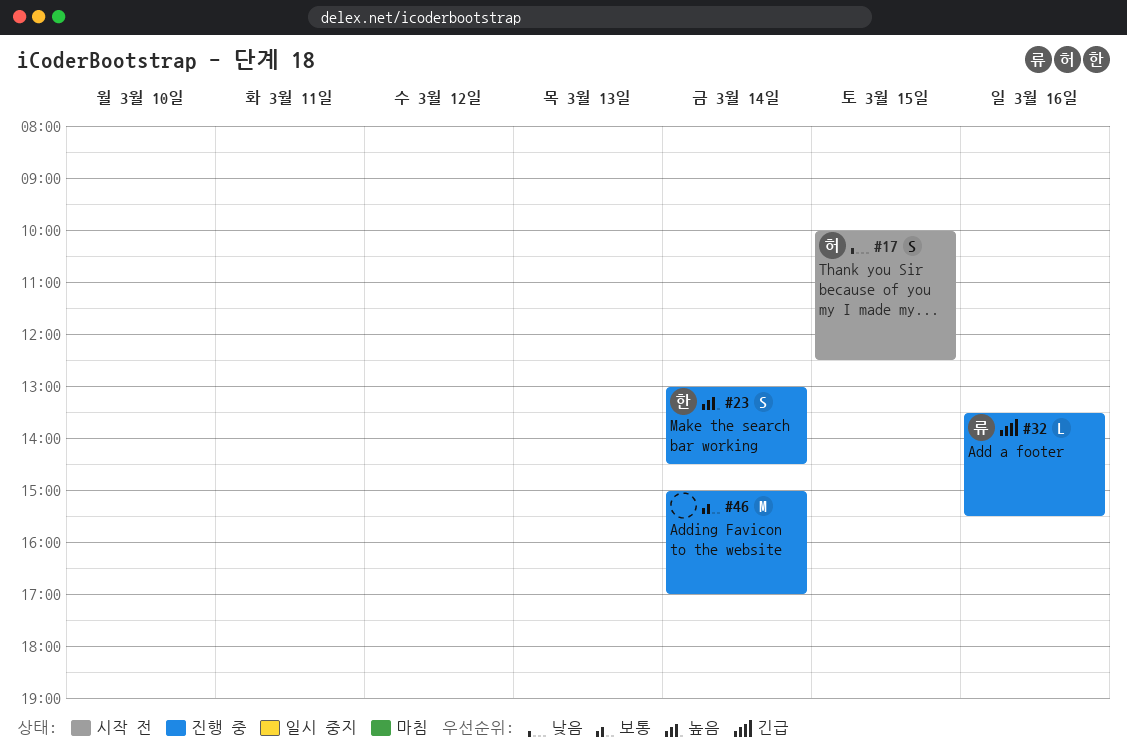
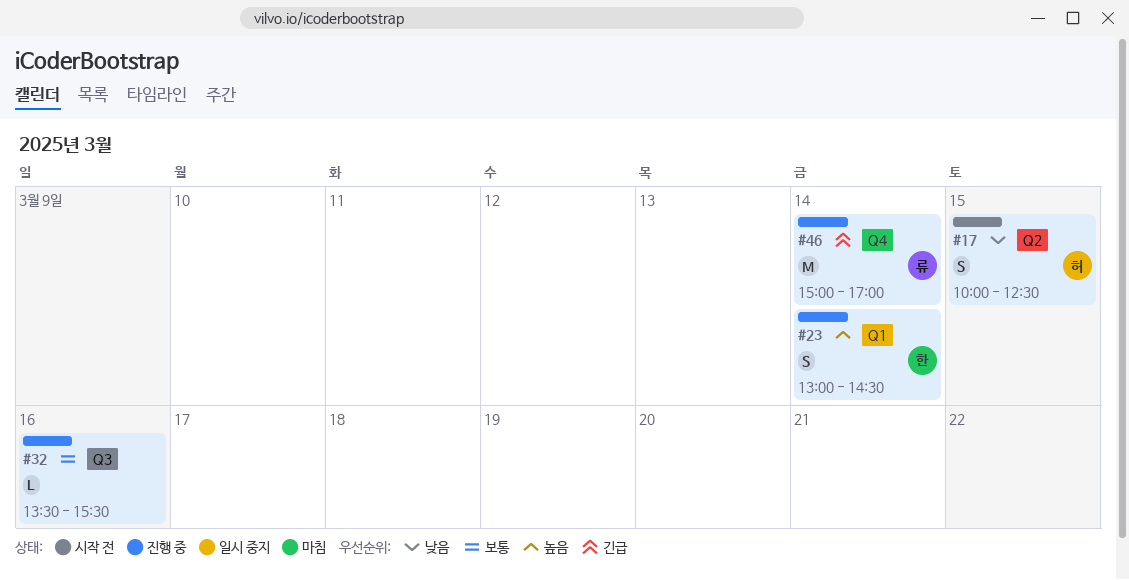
#32, owner: 류 -> none
#32, priority: 긴급 -> 보통
#46, owner: none -> 류
#46, priority: 보통 -> 긴급

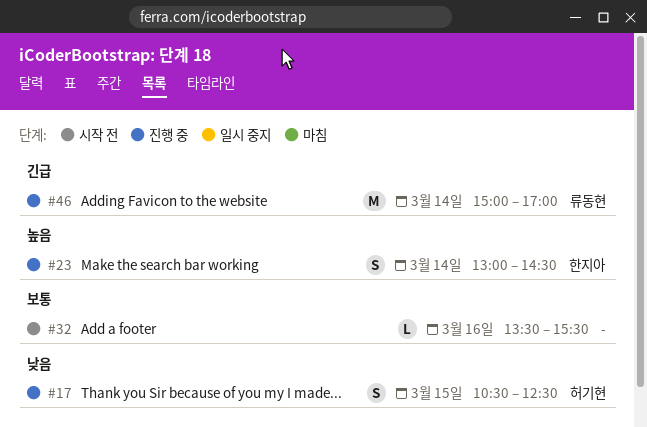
#17, status: 시작 전 -> 진행 중
#17, begins: 10:00 -> 10:30
#32, status: 진행 중 -> 시작 전

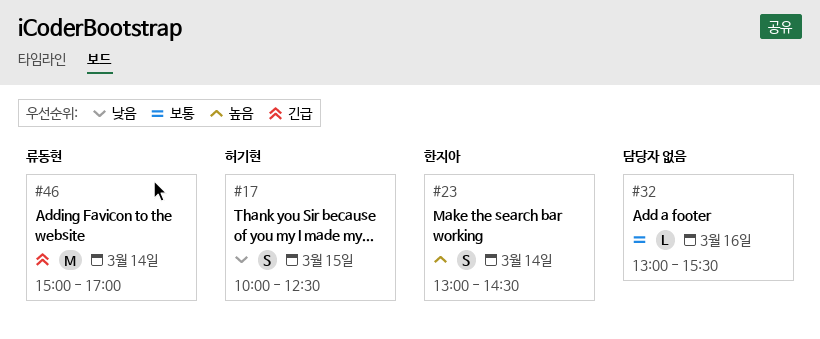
#17, begins: 10:30 -> 10:00
#32, begins: 13:30 -> 13:00

